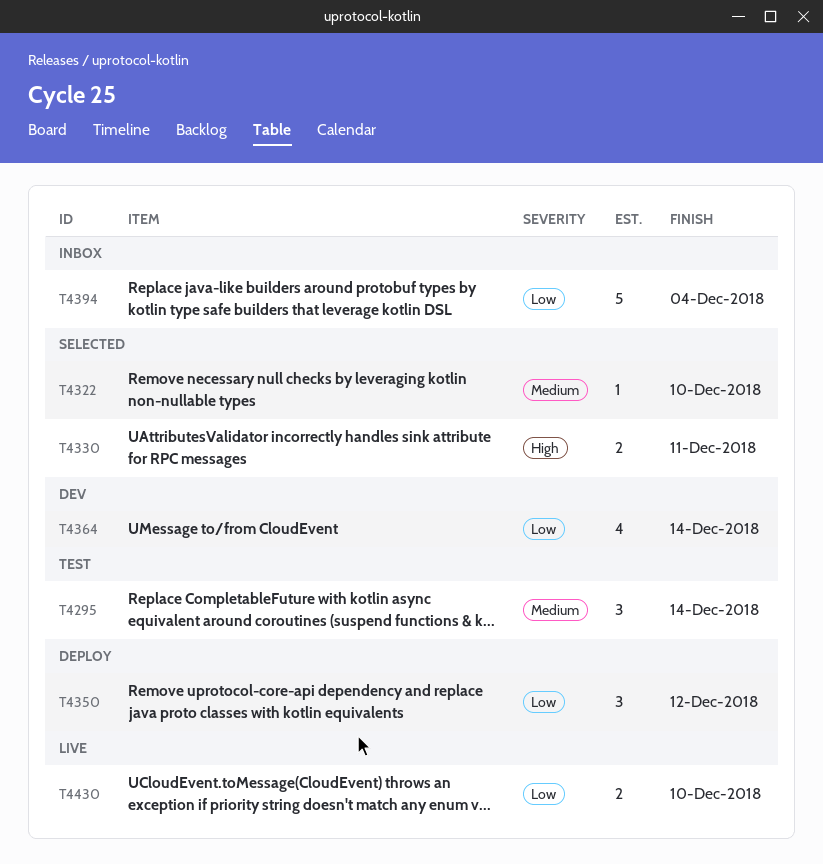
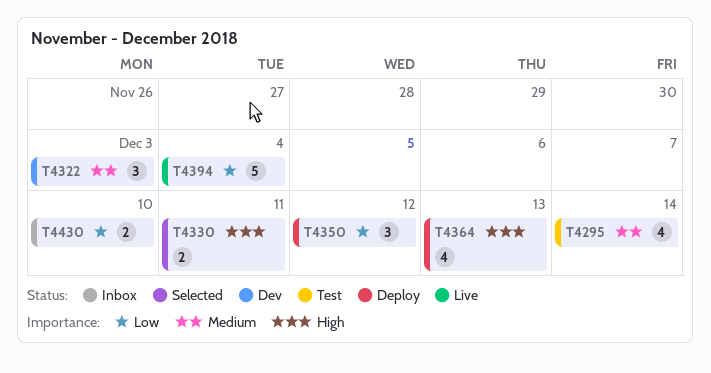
T4295, estimate: 3 -> 4
T4322, status: Selected -> Dev
T4322, estimate: 1 -> 3
T4322, due: Dec 10 -> Dec 3
T4364, status: Dev -> Deploy
T4364, priority: Low -> High
T4364, due: Dec 14 -> Dec 13
T4394, status: Inbox -> Live
T4430, status: Live -> Inbox

